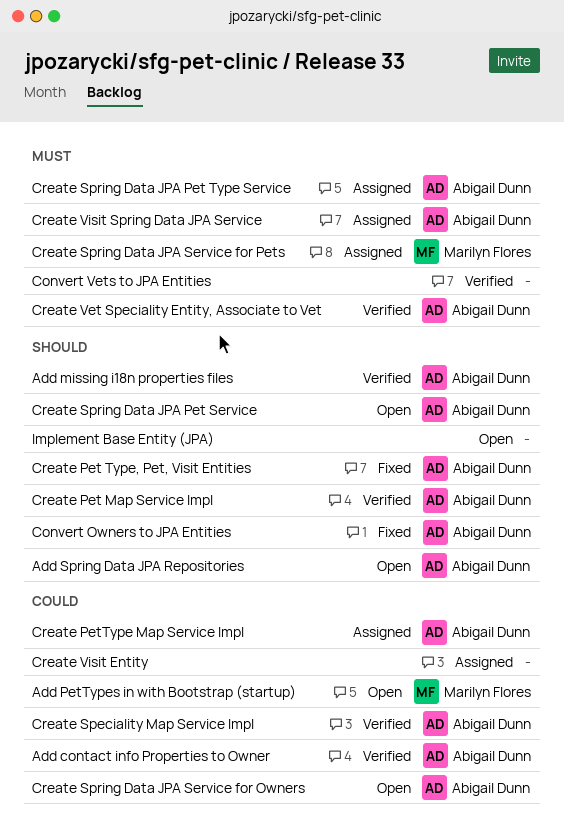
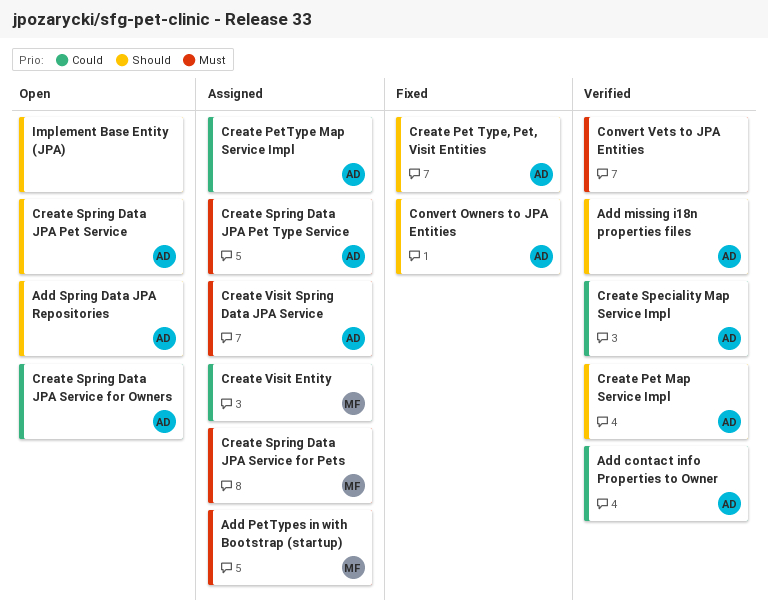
Add PetTypes in with Bootstrap (startup), status: Open -> Assigned
Add PetTypes in with Bootstrap (startup), priority: Could -> Must
Create Vet Speciality Entity, Associate to Vet: present -> none
Create Visit Entity, owner: none -> Marilyn Flores

